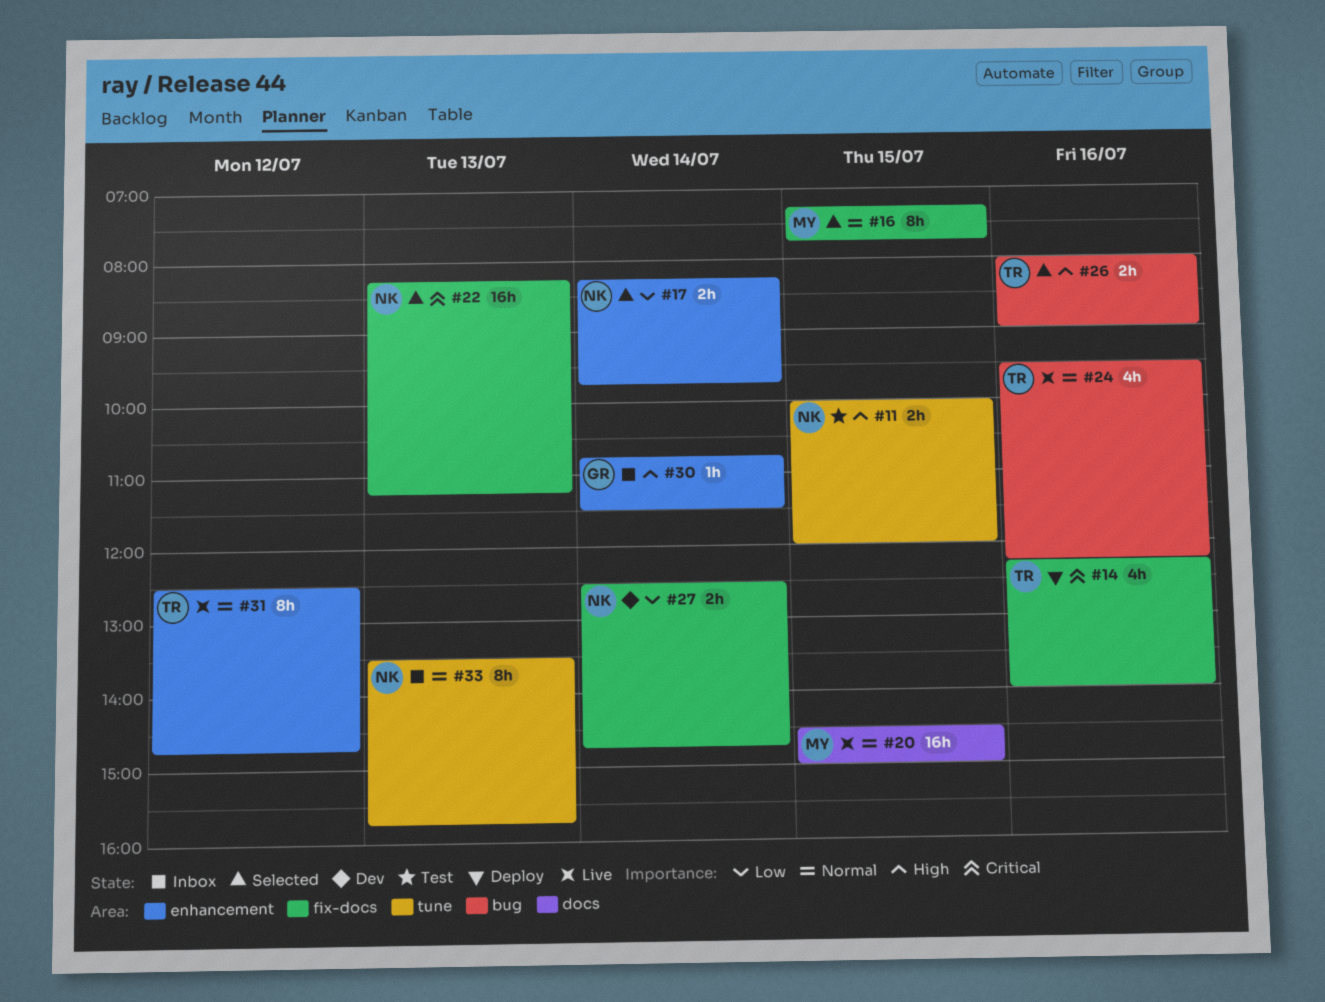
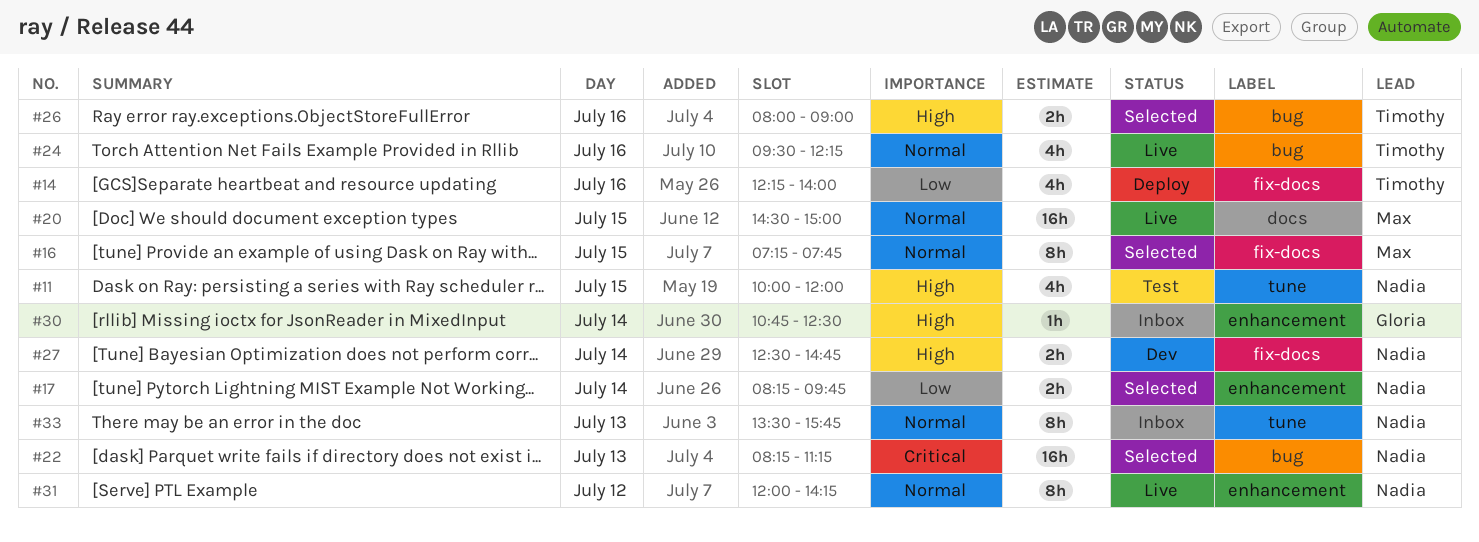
#11, estimate: 2h -> 4h
#14, priority: Critical -> Low
#22, label: fix-docs -> bug
#27, priority: Low -> High
#30, ends: 11:30 -> 12:30
#31, owner: Timothy -> Nadia
#31, begins: 12:30 -> 12:00
#31, ends: 14:45 -> 14:15

